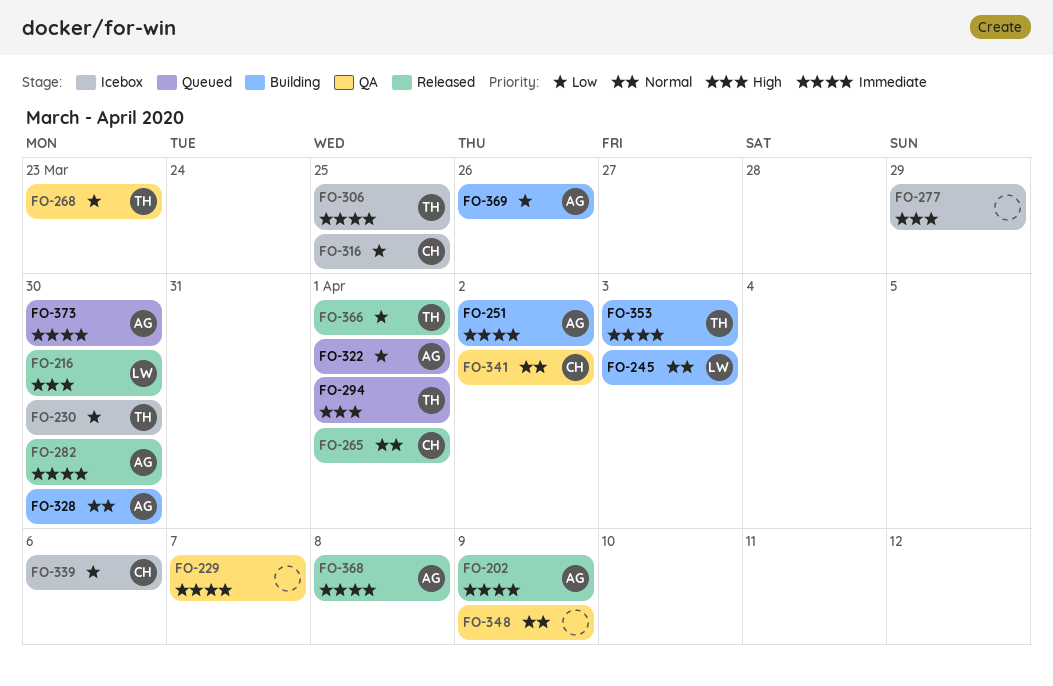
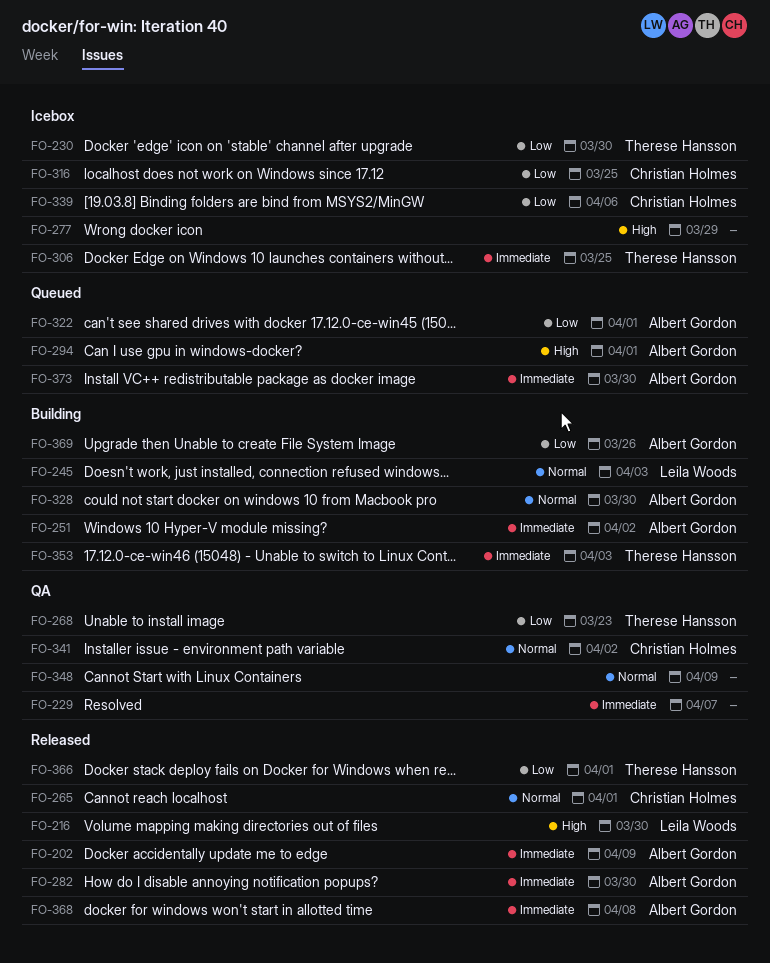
FO-294, owner: Therese Hansson -> Albert Gordon

